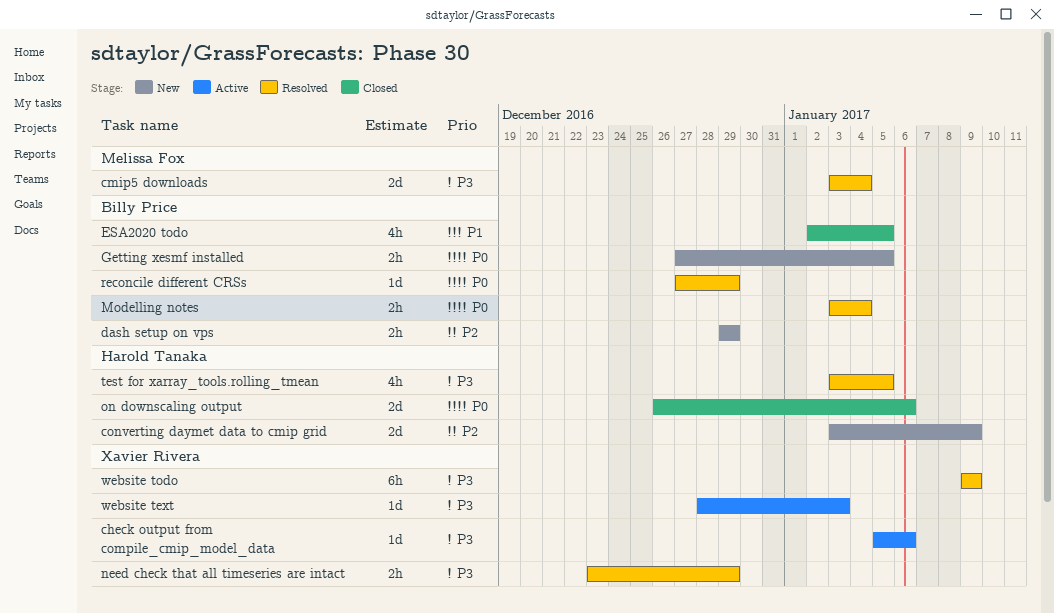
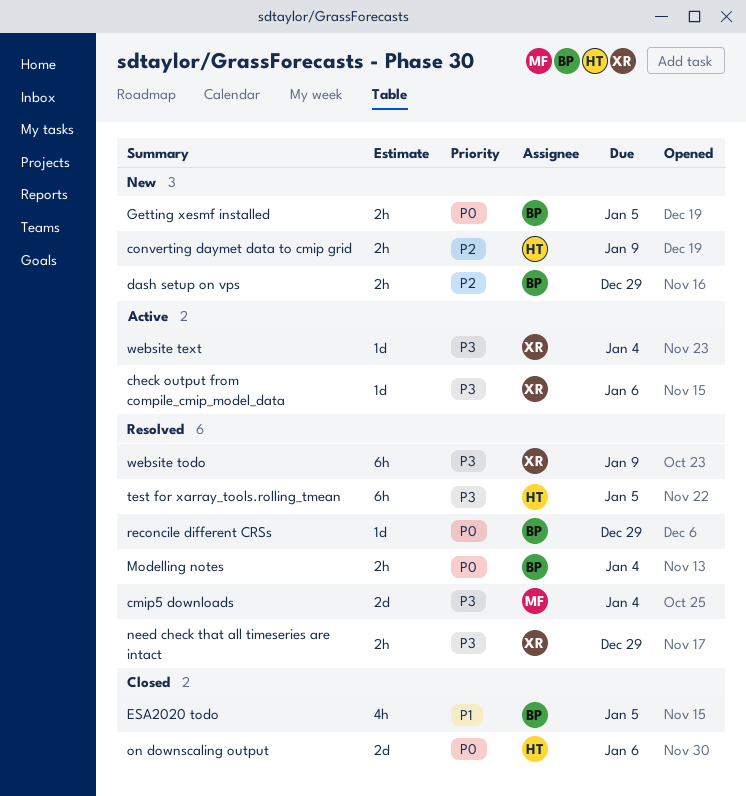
converting daymet data to cmip grid, estimate: 2d -> 2h
test for xarray_tools.rolling_tmean, estimate: 4h -> 6h
website text, due: Jan 3 -> Jan 4

